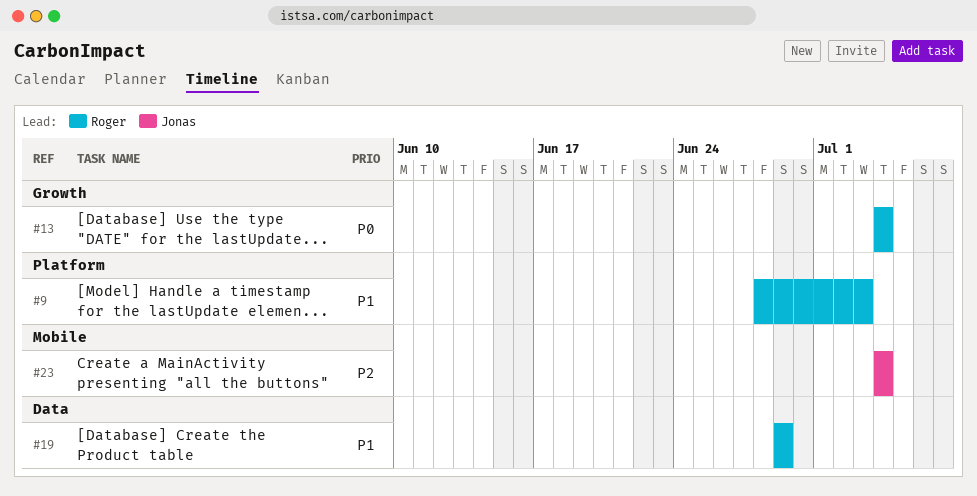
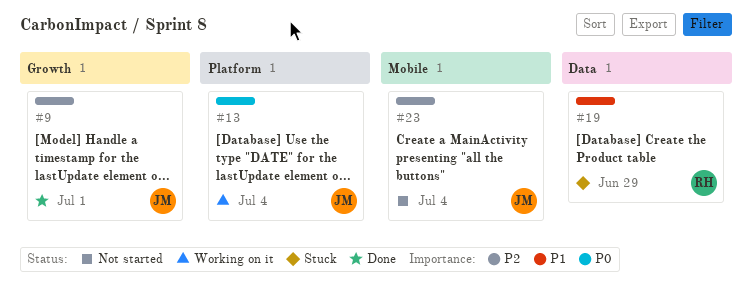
#9, owner: Roger -> Jonas
#9, priority: P1 -> P2
#9, label: Platform -> Growth
#9, due: Jul 3 -> Jul 1
#13, owner: Roger -> Jonas
#13, label: Growth -> Platform

